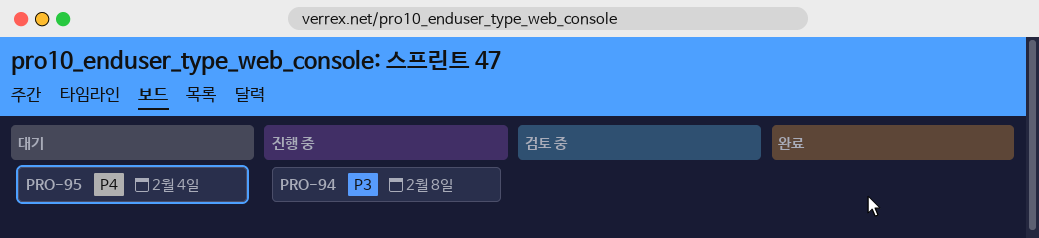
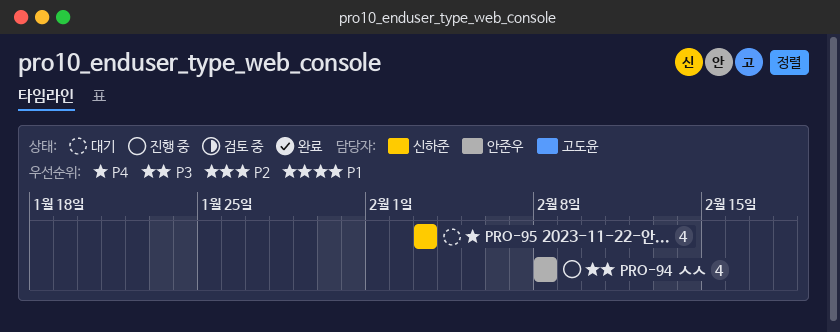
PRO-95, due: Feb 4 -> Feb 3

